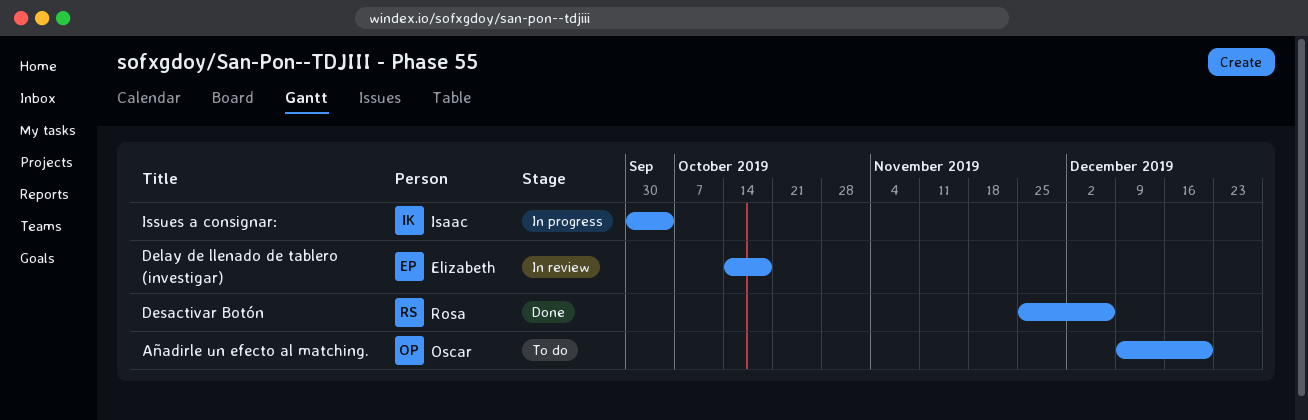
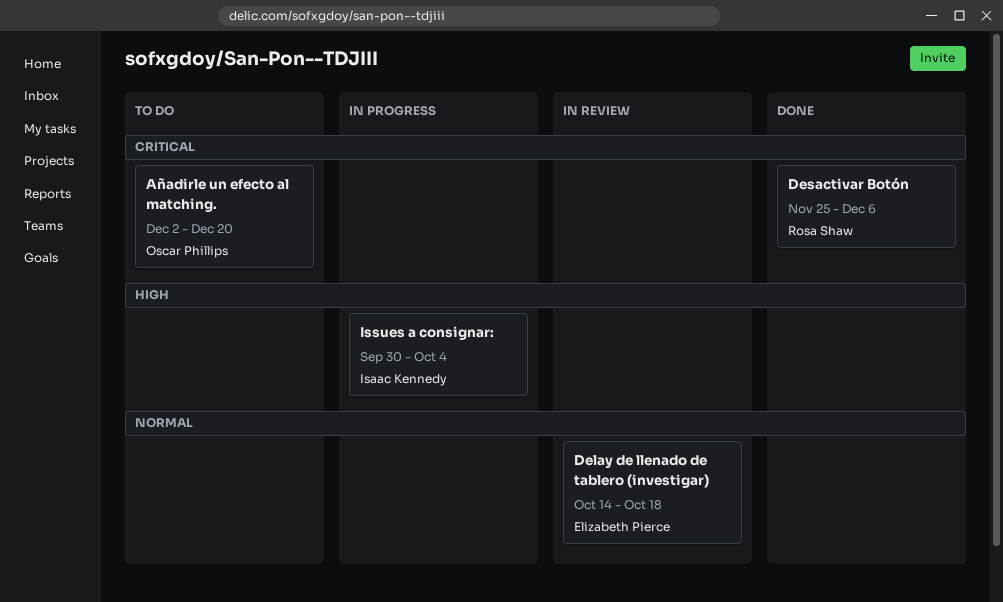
Añadirle un efecto al matching., start: Dec 9 -> Dec 2

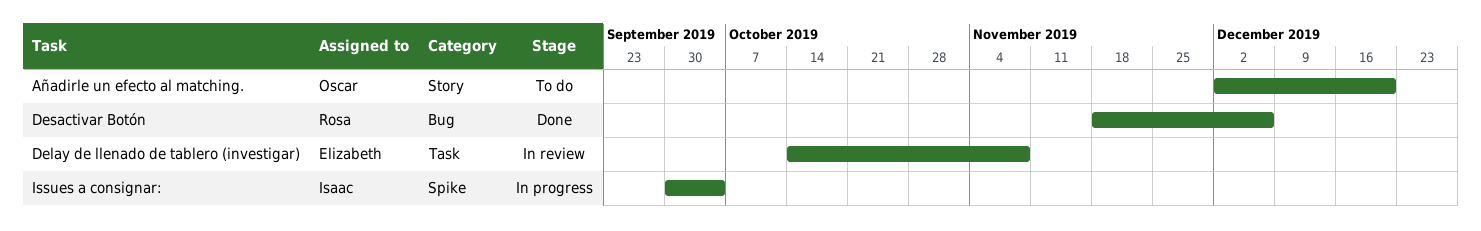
Delay de llenado de tablero (investigar), due: Oct 18 -> Nov 8
Desactivar Botón, start: Nov 25 -> Nov 18

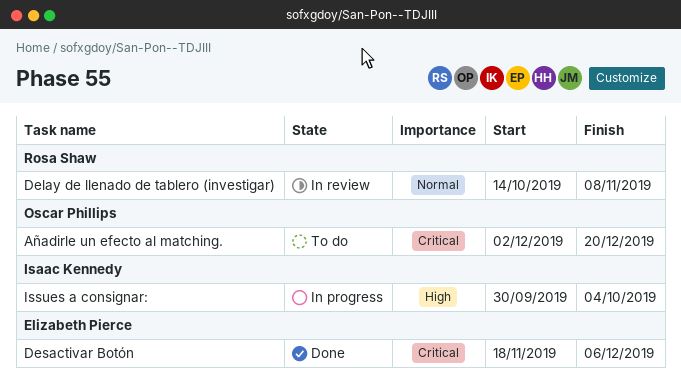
Delay de llenado de tablero (investigar), owner: Elizabeth Pierce -> Rosa Shaw
Desactivar Botón, owner: Rosa Shaw -> Elizabeth Pierce

